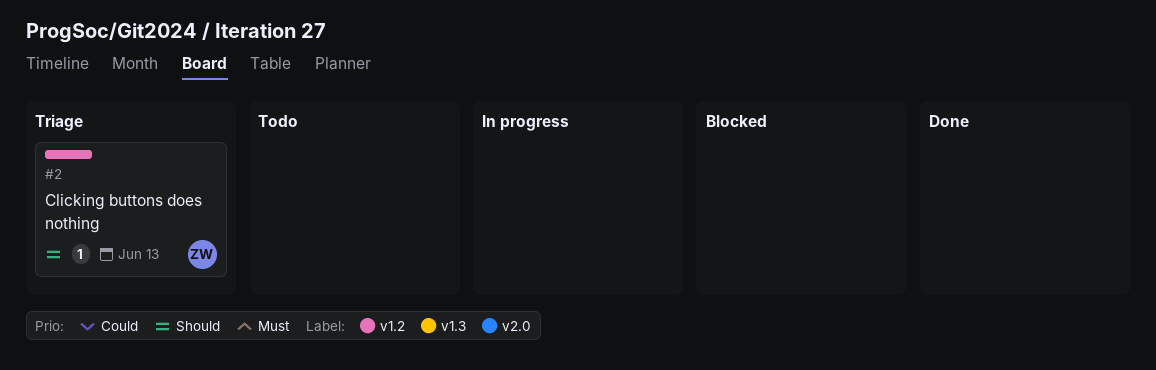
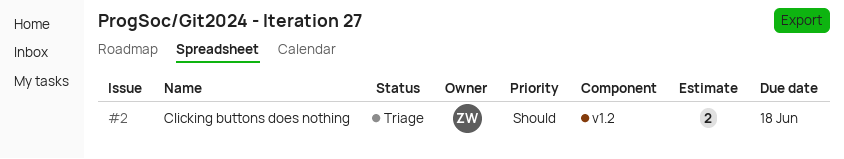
#2, estimate: 1 -> 2
#2, due: Jun 13 -> Jun 18

